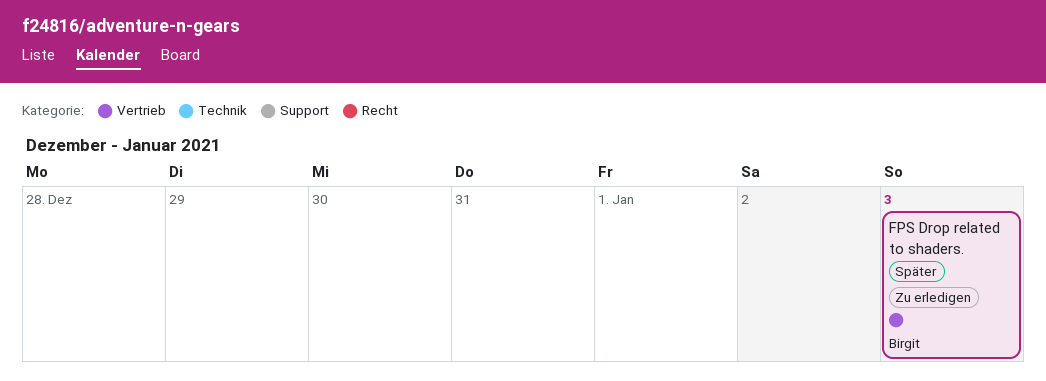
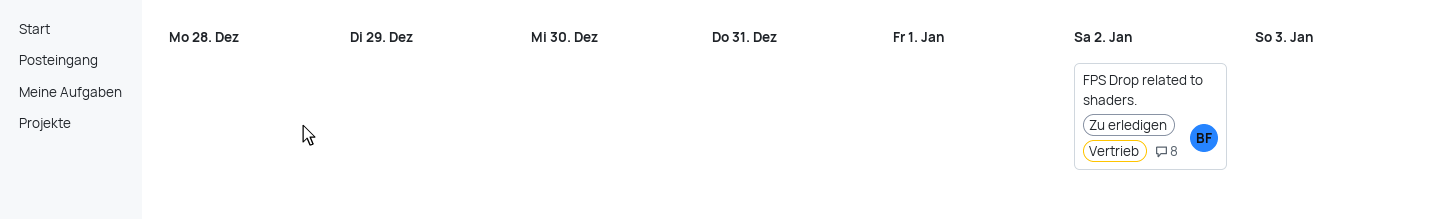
FPS Drop related to shaders., due: Jan 3 -> Jan 2

